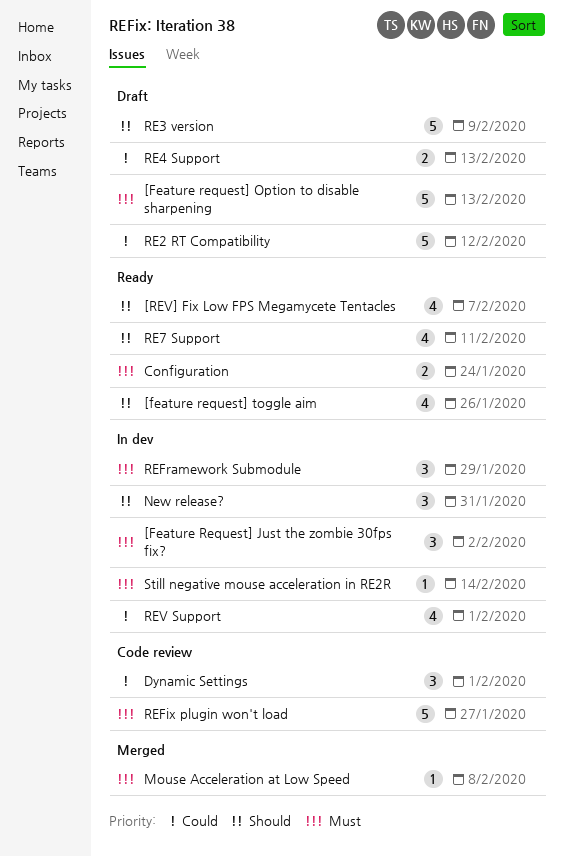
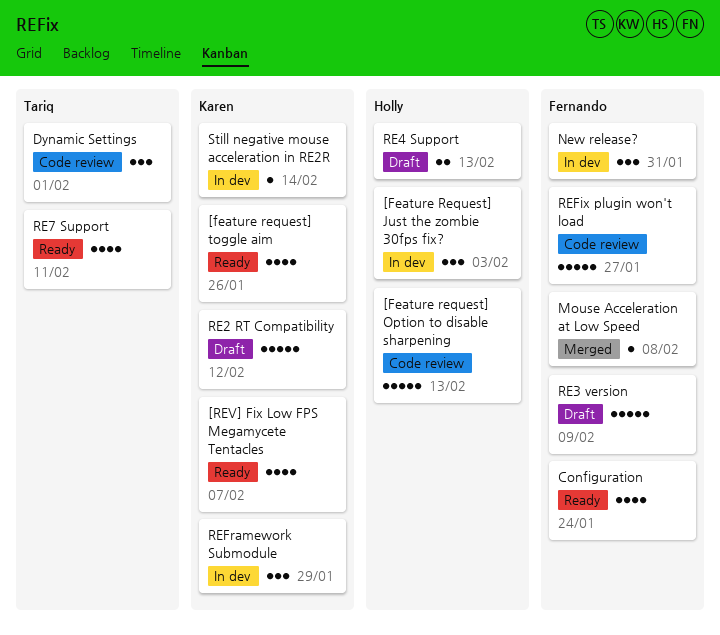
[Feature Request] Just the zombie 30fps fix?, due: Feb 2 -> Feb 3
[Feature request] Option to disable sharpening, status: Draft -> Code review
Configuration, estimate: 2 -> 4
REV Support: present -> none

